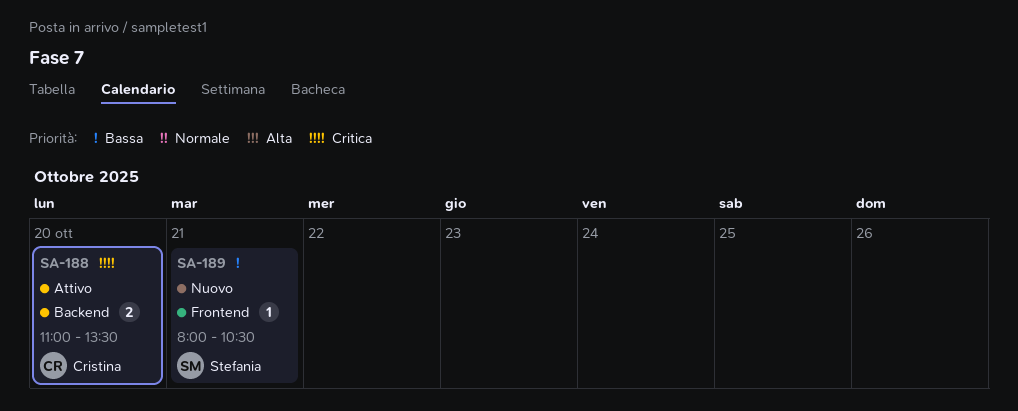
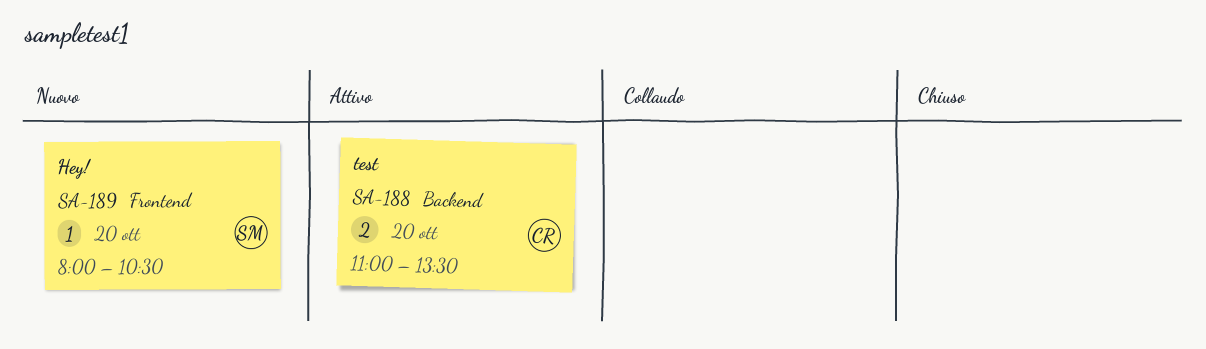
SA-189, day: Oct 21 -> Oct 20

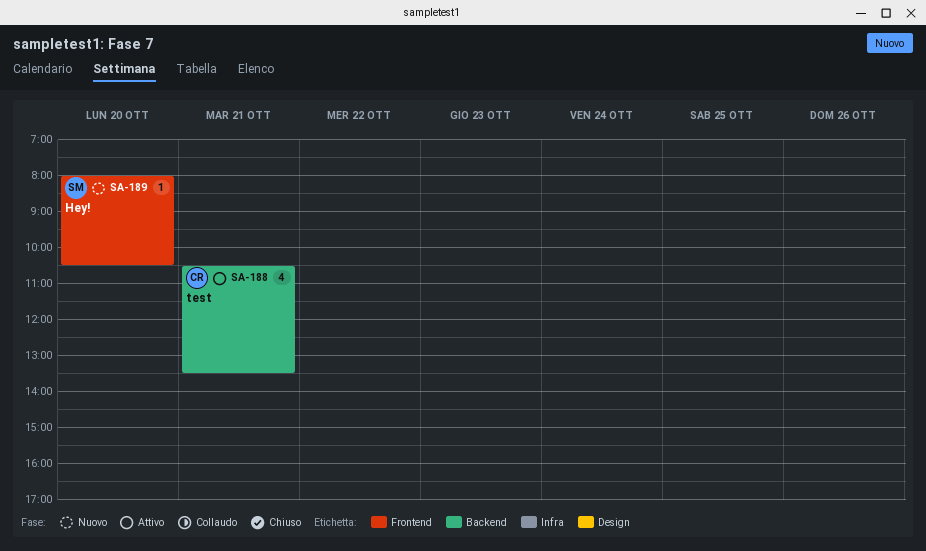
SA-188, estimate: 2 -> 4
SA-188, day: Oct 20 -> Oct 21
SA-188, begins: 11:00 -> 10:30

